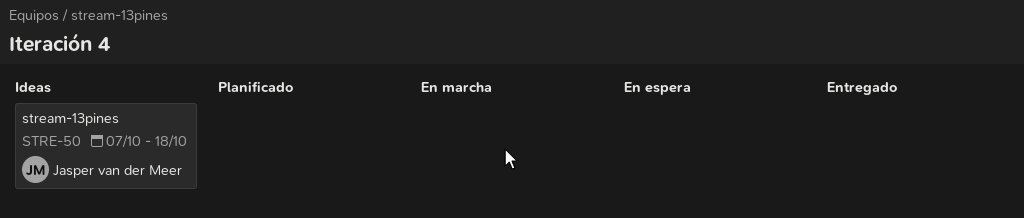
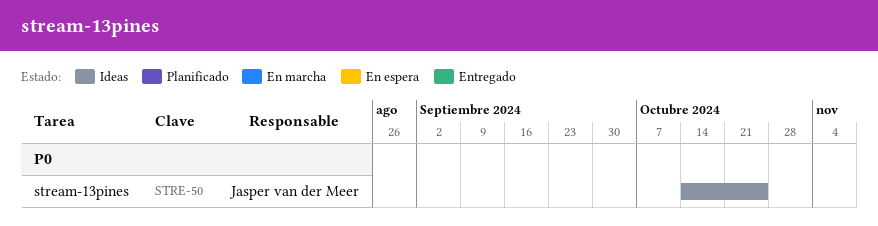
STRE-50, start: Oct 7 -> Oct 14
STRE-50, due: Oct 18 -> Oct 25

